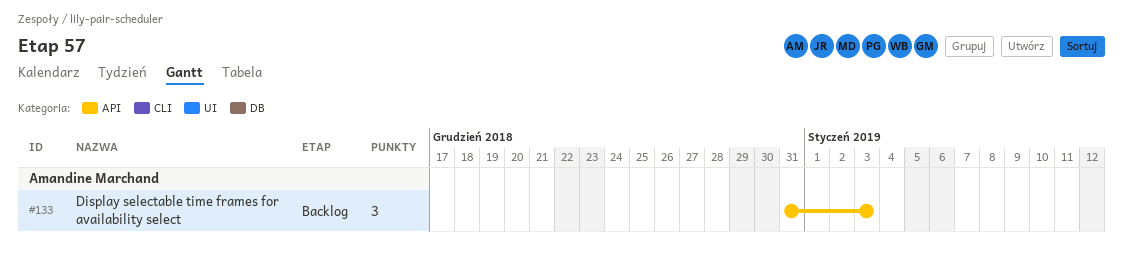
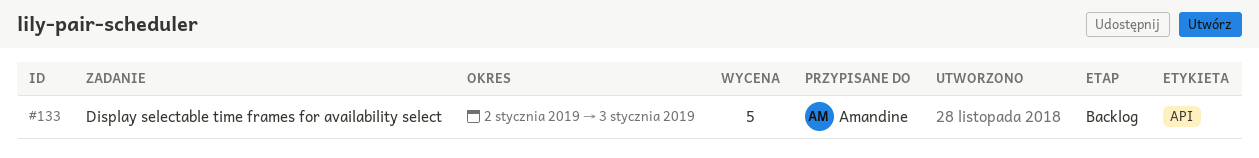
#133, estimate: 3 -> 5
#133, start: Dec 31 -> Jan 2

